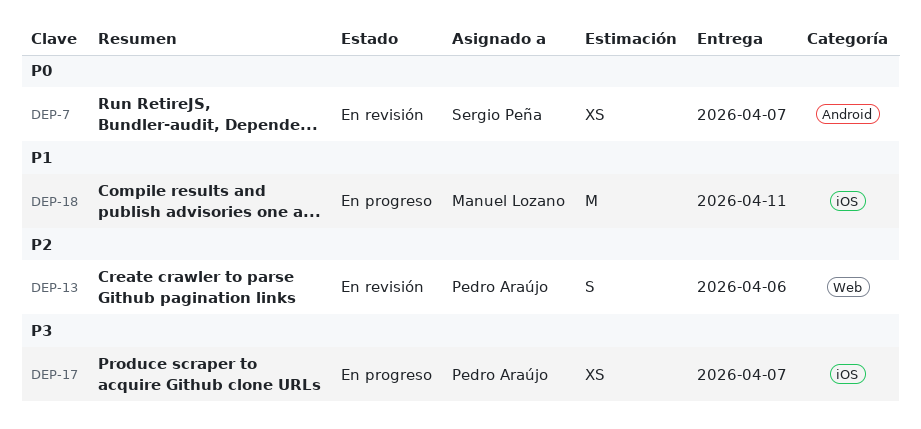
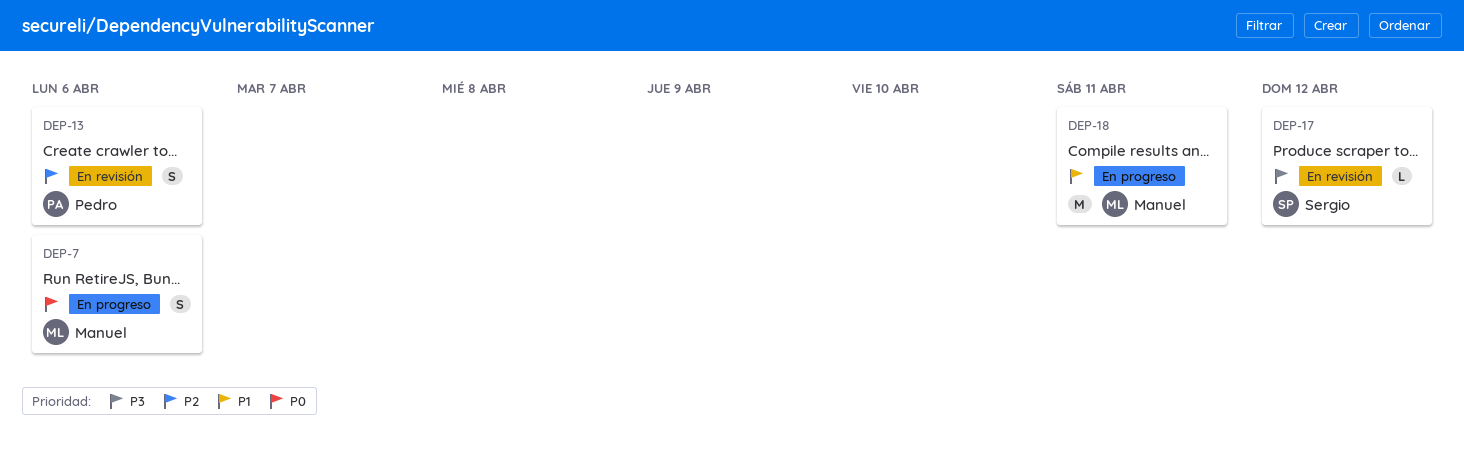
DEP-7, status: En revisión -> En progreso
DEP-7, owner: Sergio Peña -> Manuel Lozano
DEP-7, estimate: XS -> S
DEP-7, due: Apr 7 -> Apr 6
DEP-17, status: En progreso -> En revisión
DEP-17, owner: Pedro Araújo -> Sergio Peña
DEP-17, estimate: XS -> L
DEP-17, due: Apr 7 -> Apr 12

